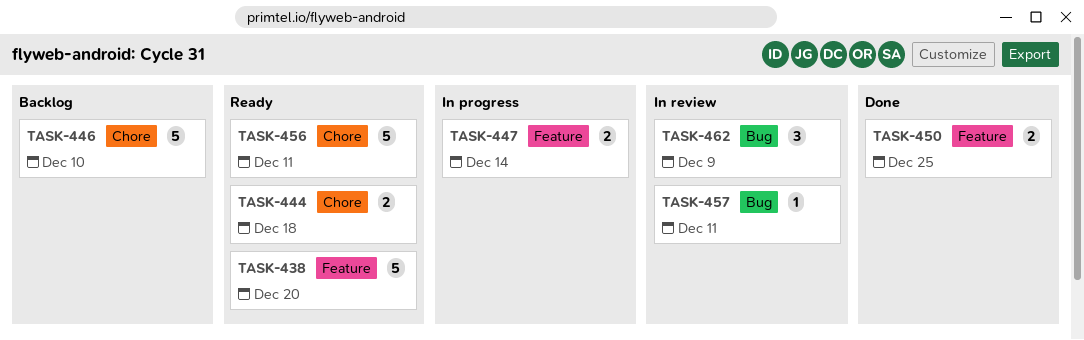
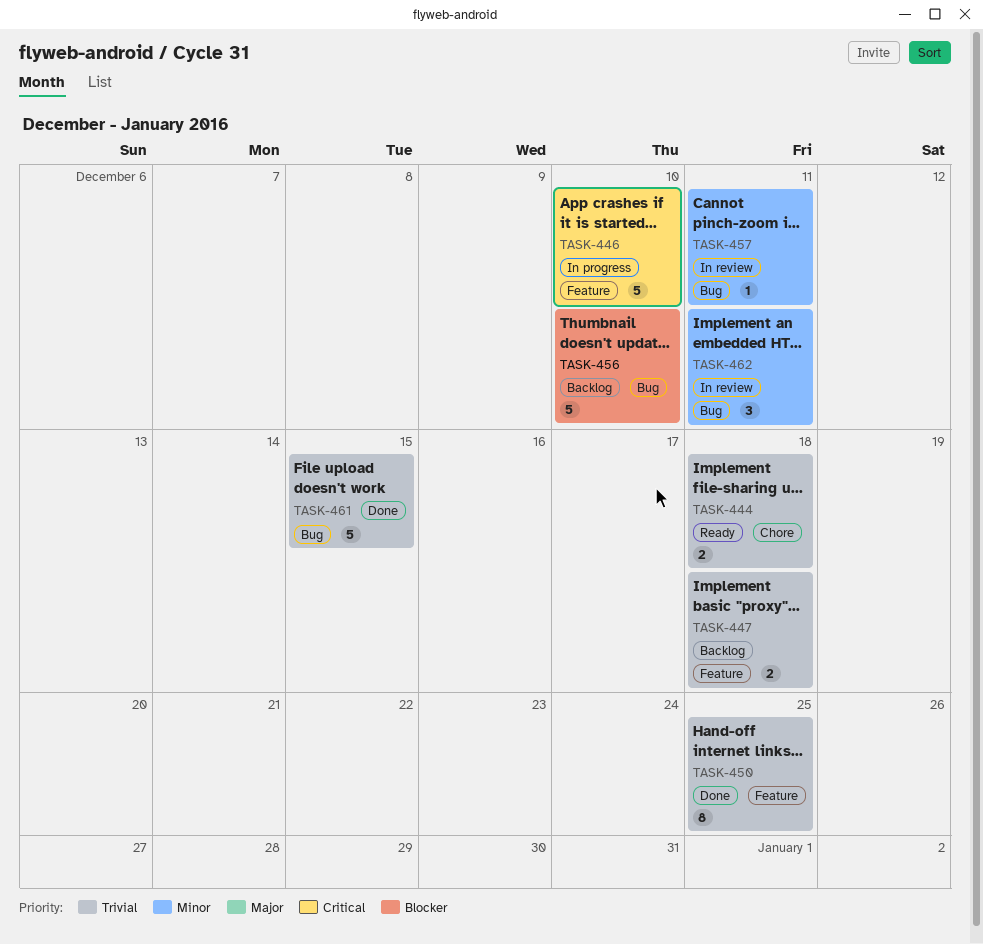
TASK-438: present -> none
TASK-446, status: Backlog -> In progress
TASK-446, label: Chore -> Feature
TASK-447, status: In progress -> Backlog
TASK-447, due: Dec 14 -> Dec 18
TASK-450, estimate: 2 -> 8
TASK-456, status: Ready -> Backlog
TASK-456, label: Chore -> Bug
TASK-456, due: Dec 11 -> Dec 10
TASK-461: none -> present
TASK-462, due: Dec 9 -> Dec 11

